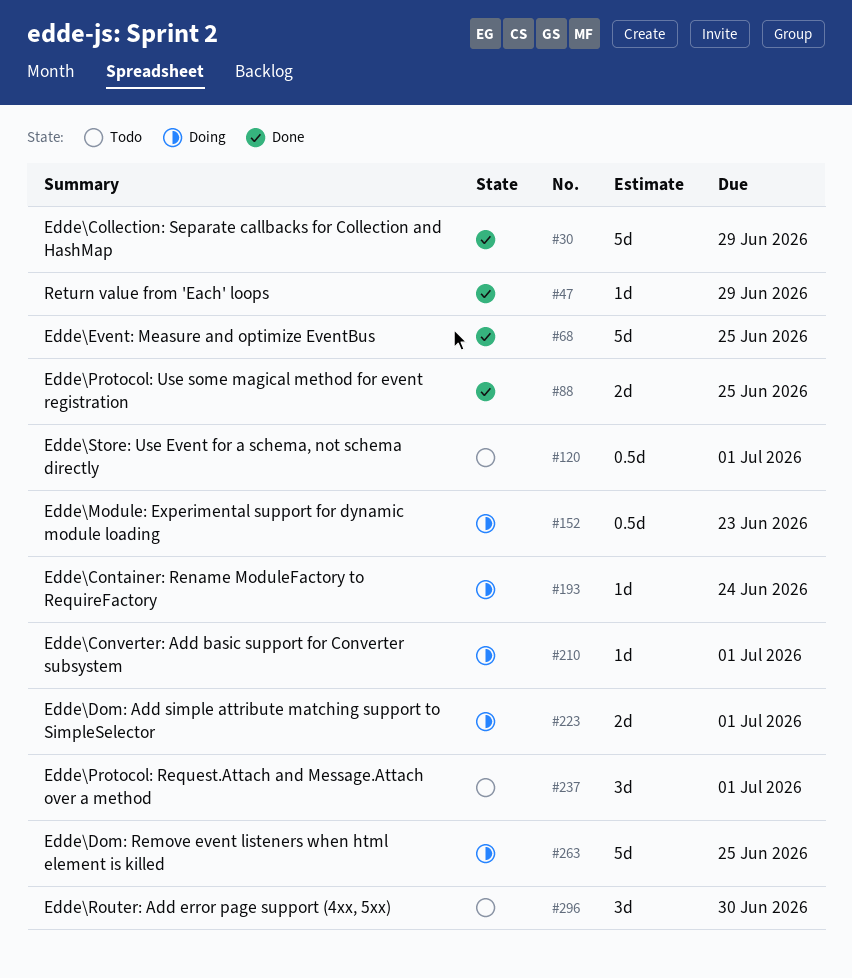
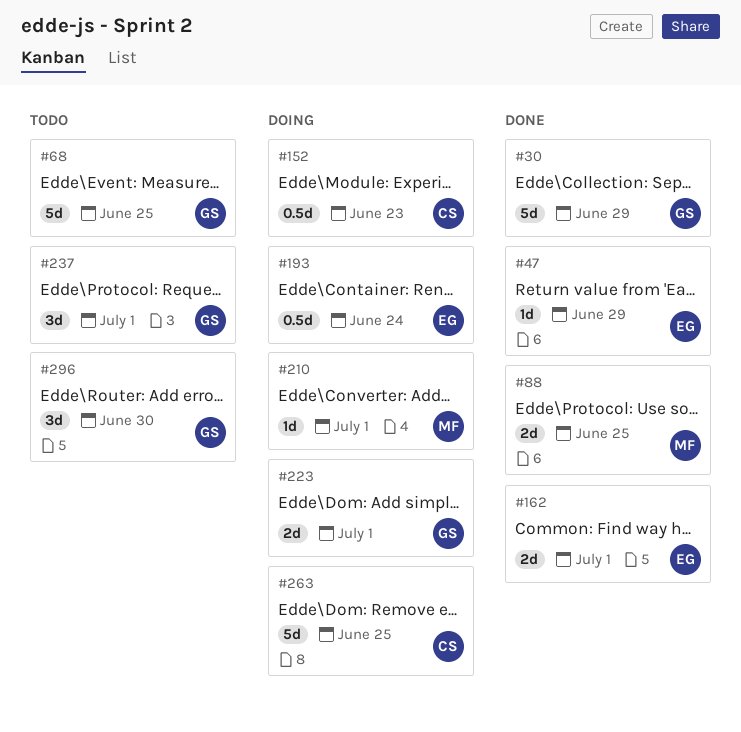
#68, status: Done -> Todo
#120: present -> none
#162: none -> present
#193, estimate: 1d -> 0.5d

